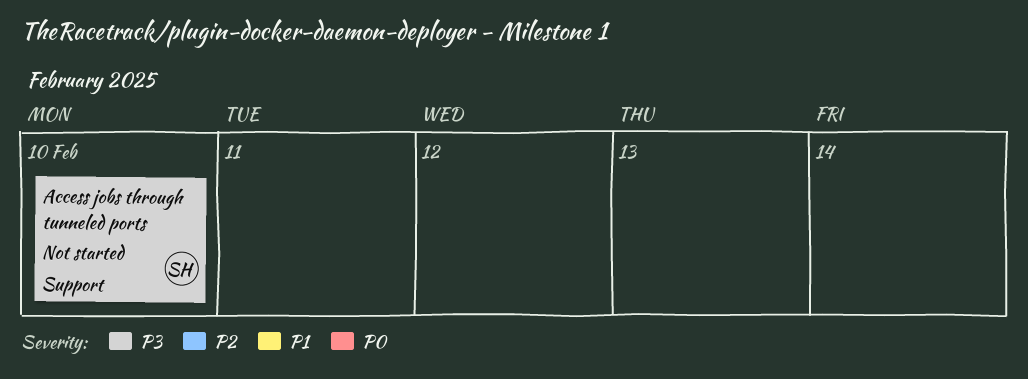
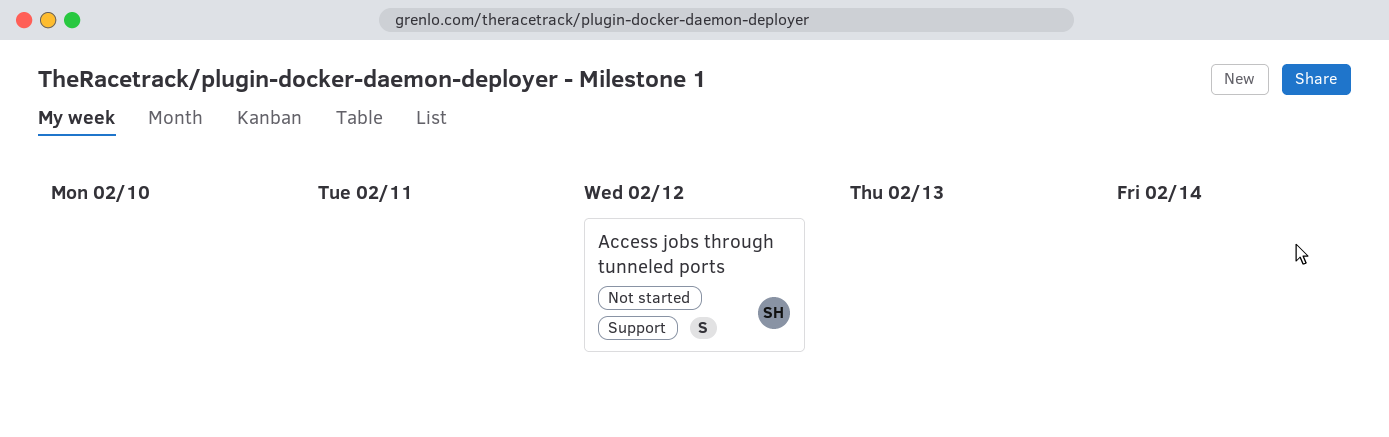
Access jobs through tunneled ports, due: Feb 10 -> Feb 12

